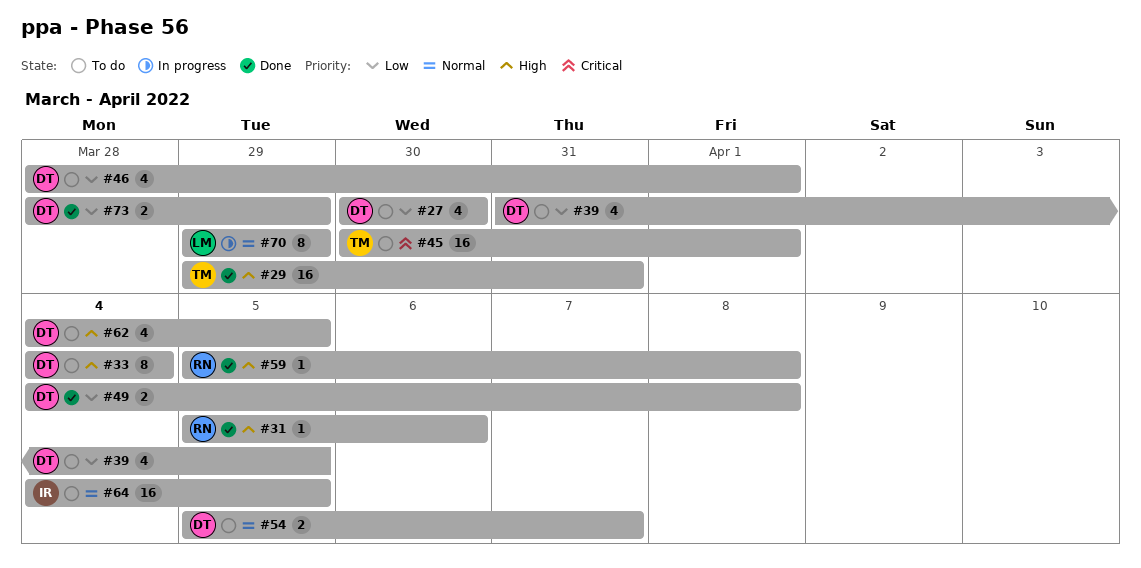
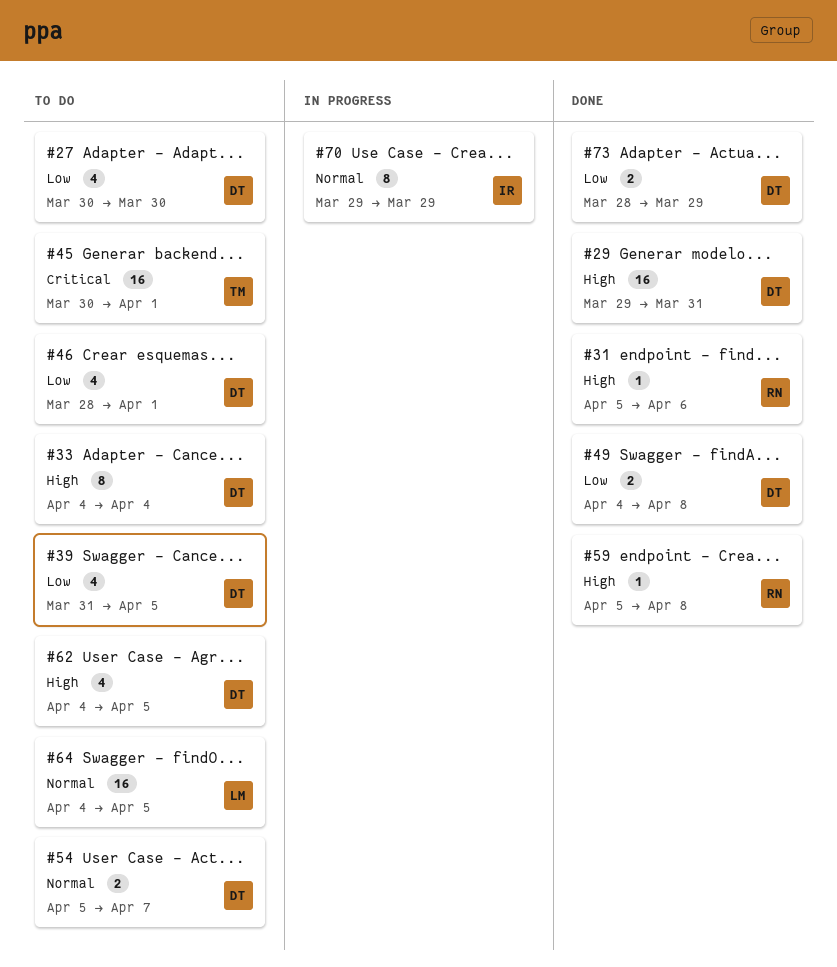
#29, owner: TM -> DT
#64, owner: IR -> LM
#70, owner: LM -> IR

